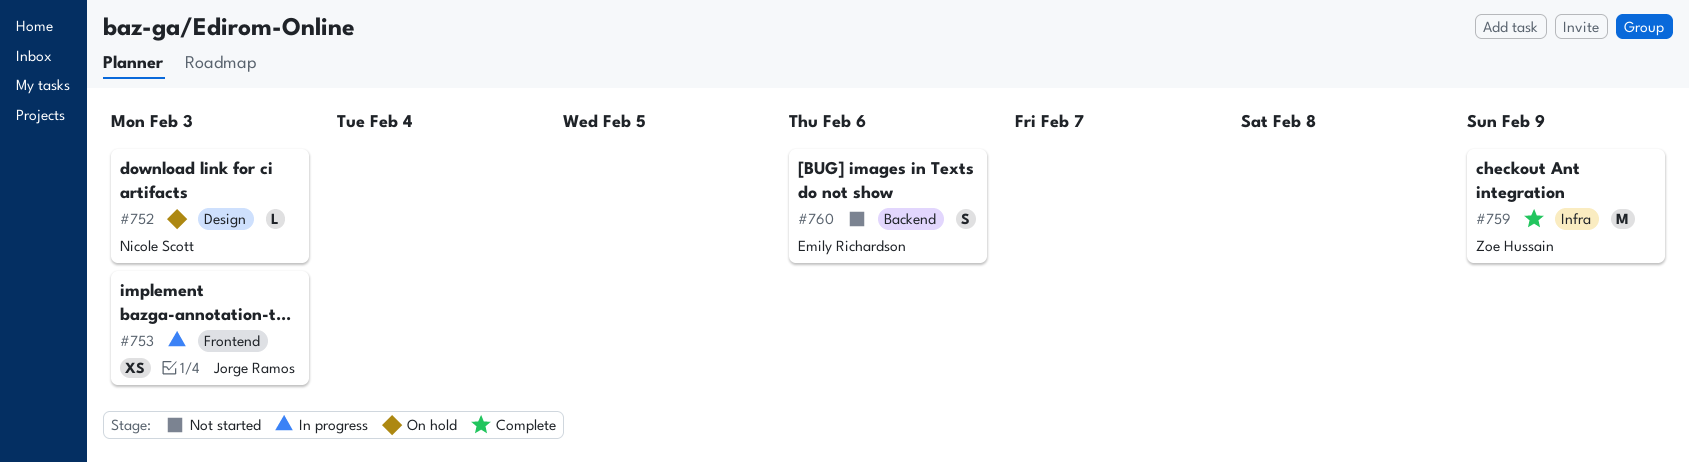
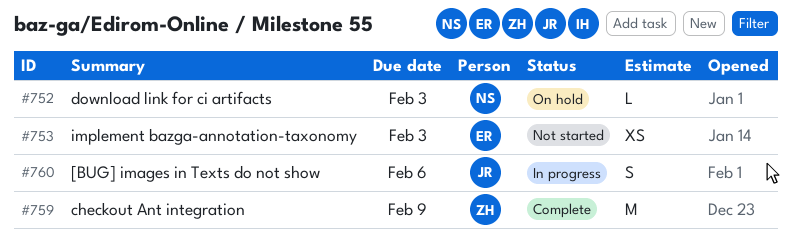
#753, status: In progress -> Not started
#753, owner: Jorge Ramos -> Emily Richardson
#760, status: Not started -> In progress
#760, owner: Emily Richardson -> Jorge Ramos

